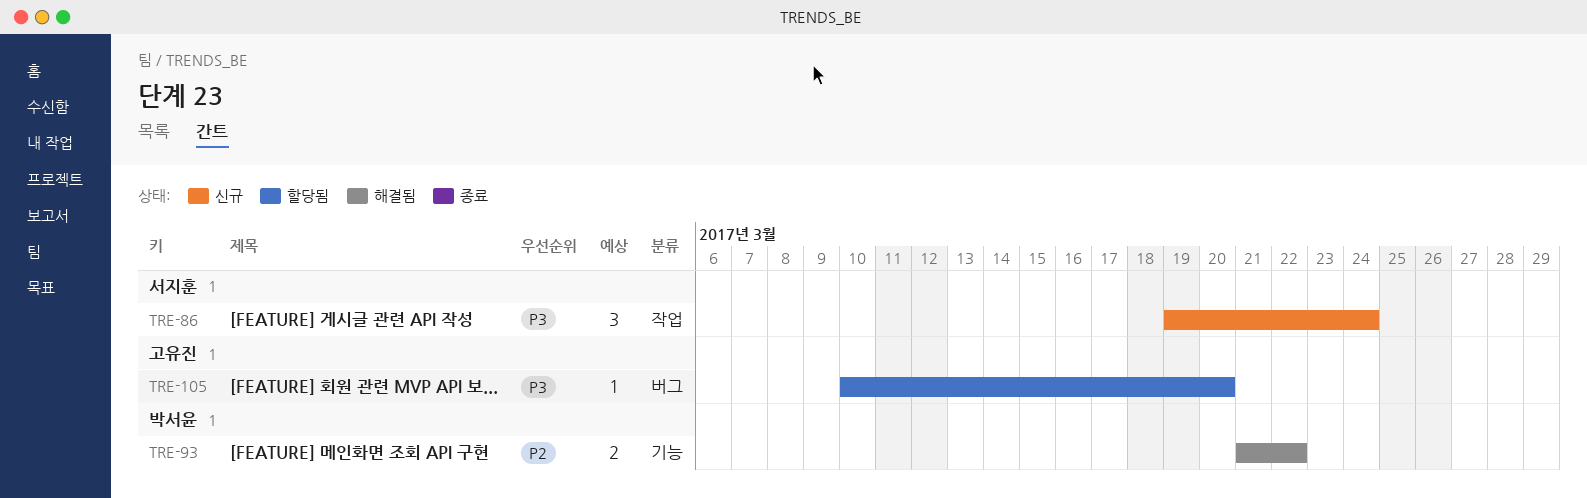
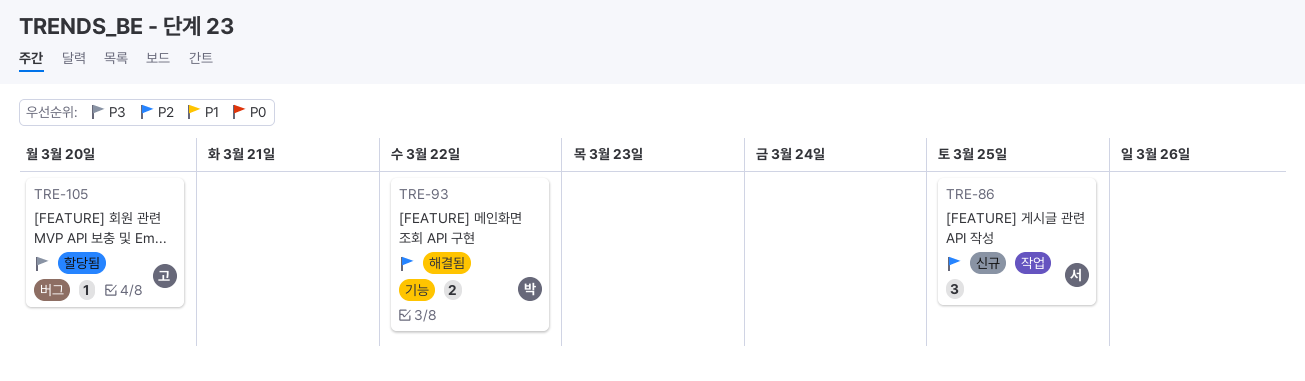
TRE-86, priority: P3 -> P2
TRE-86, due: Mar 24 -> Mar 25

